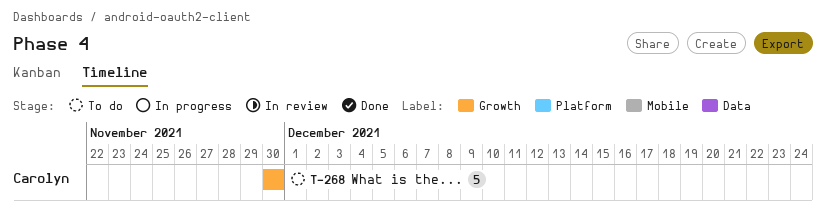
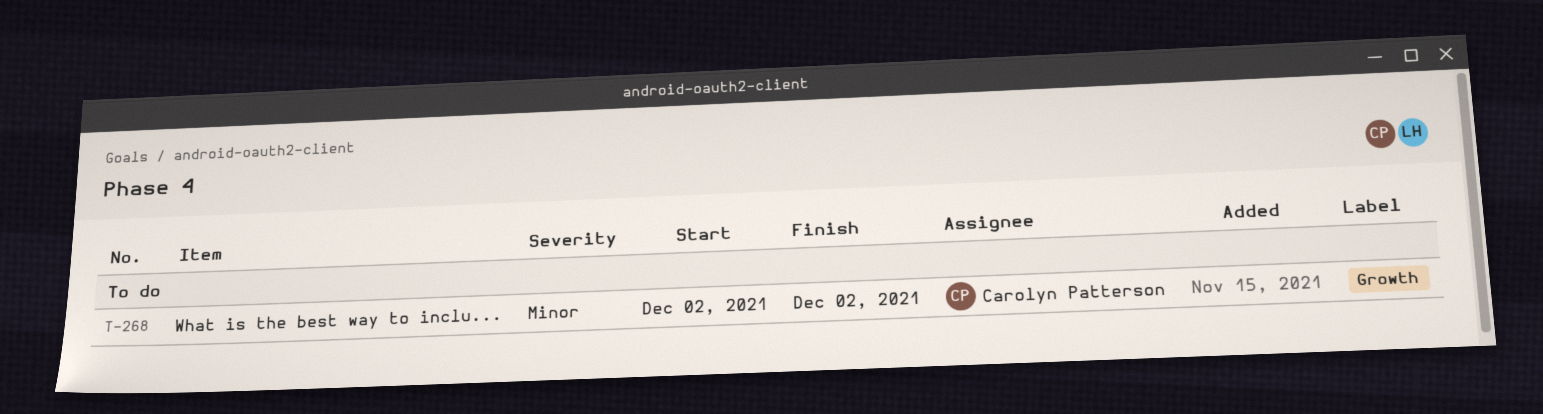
T-268, start: Nov 30 -> Dec 2
T-268, due: Nov 30 -> Dec 2

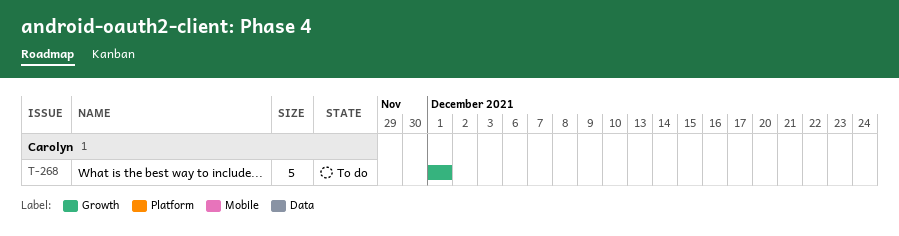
T-268, start: Dec 2 -> Dec 1
T-268, due: Dec 2 -> Dec 1

